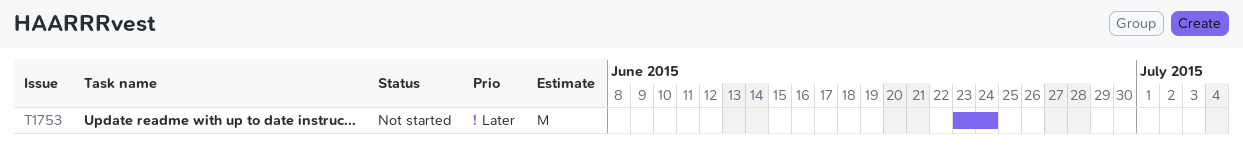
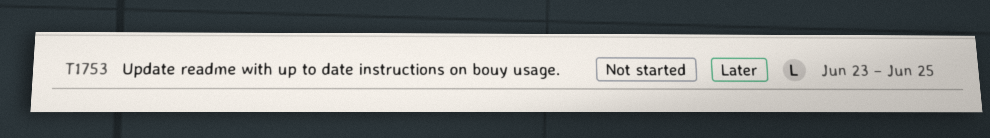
T1753, estimate: M -> L
T1753, due: Jun 24 -> Jun 25

